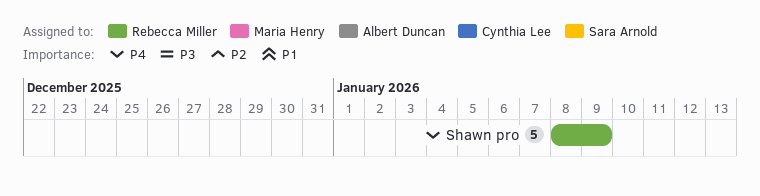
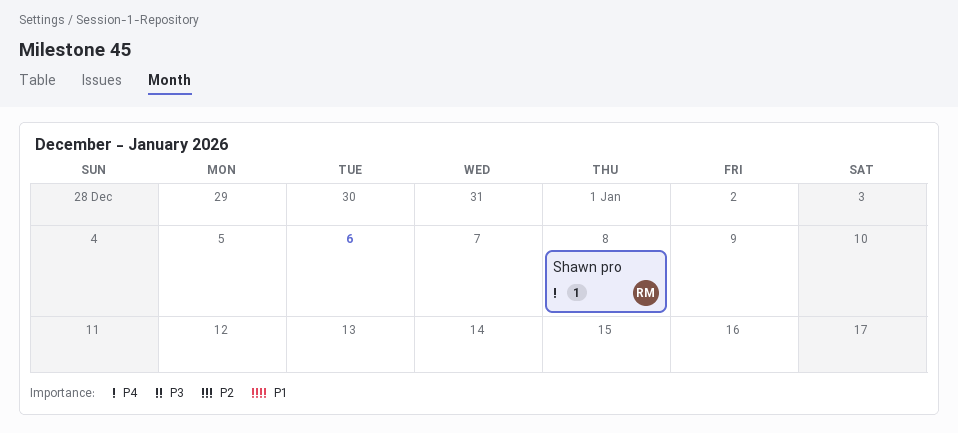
Shawn pro, estimate: 5 -> 1
Shawn pro, due: Jan 9 -> Jan 8

